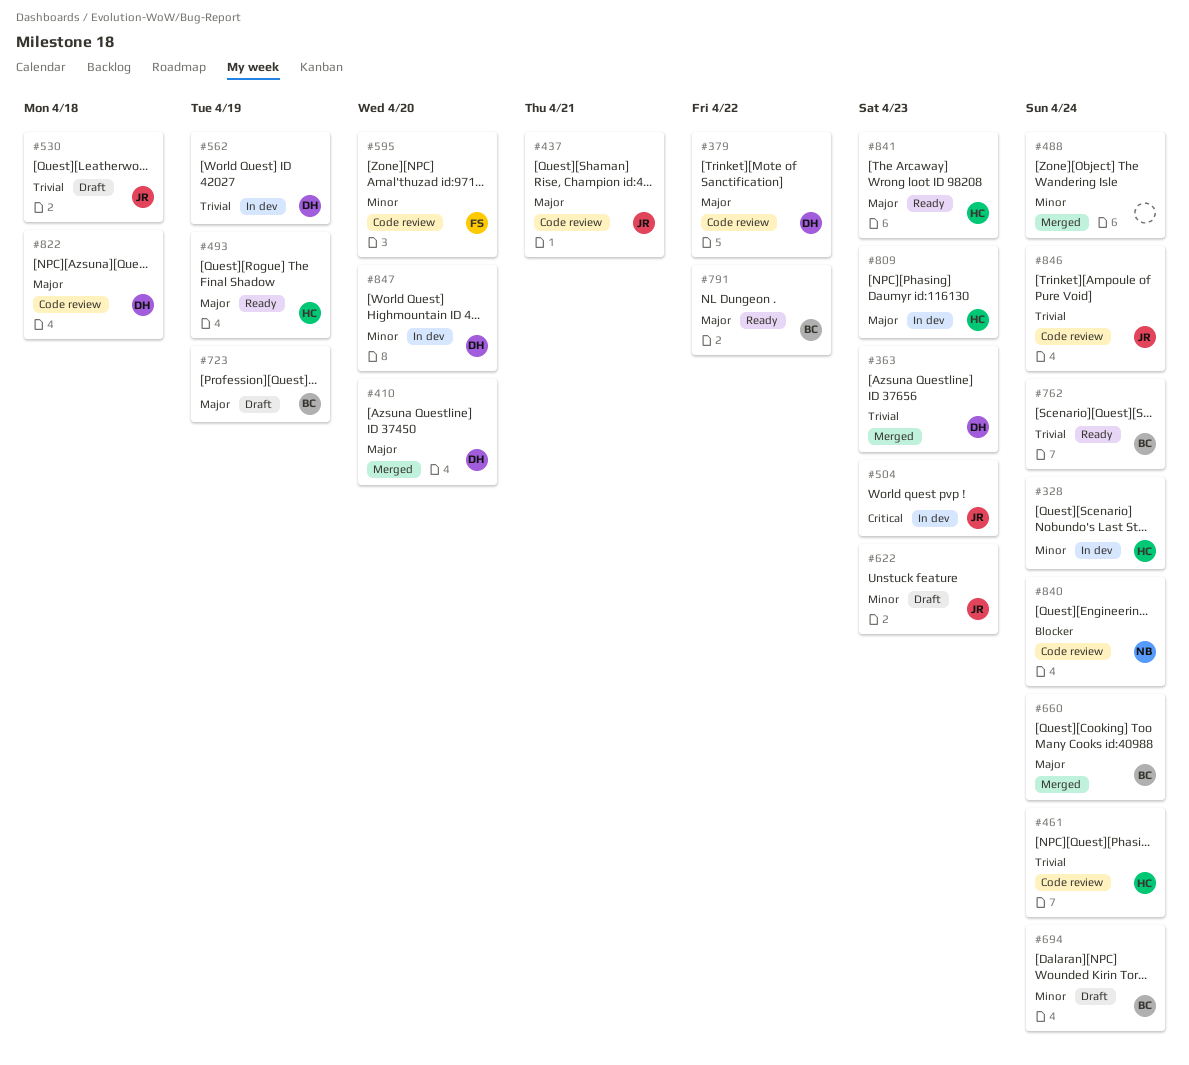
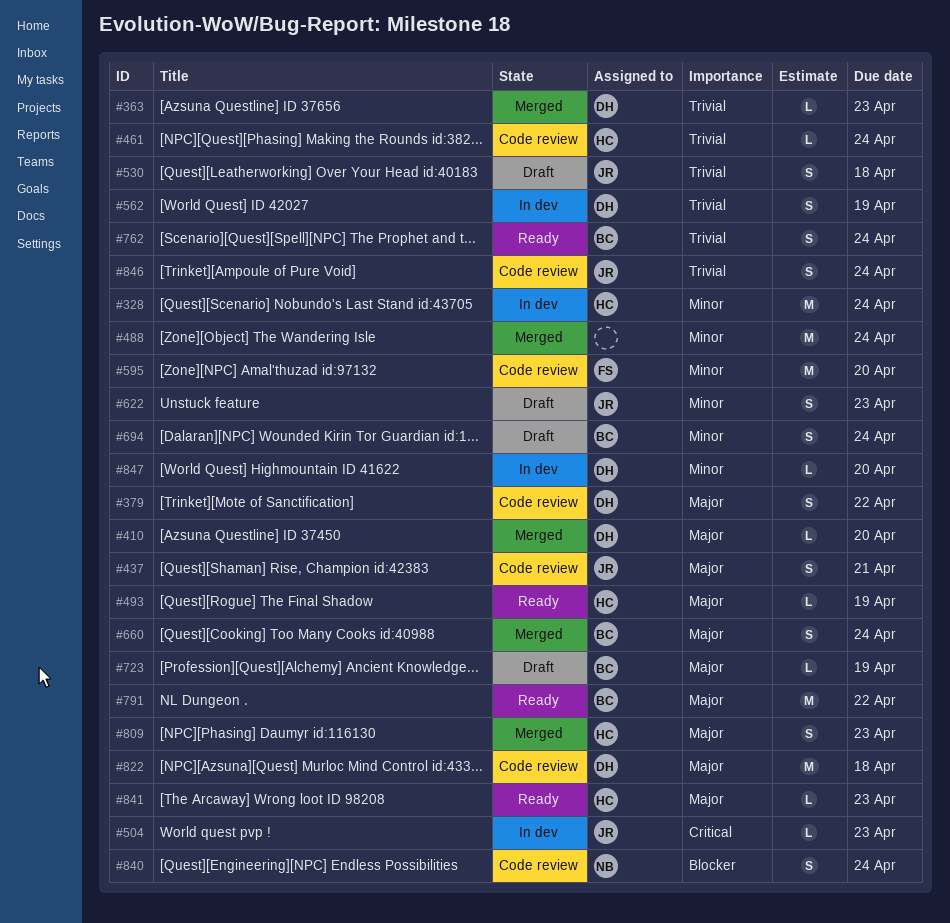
#809, status: In dev -> Merged

